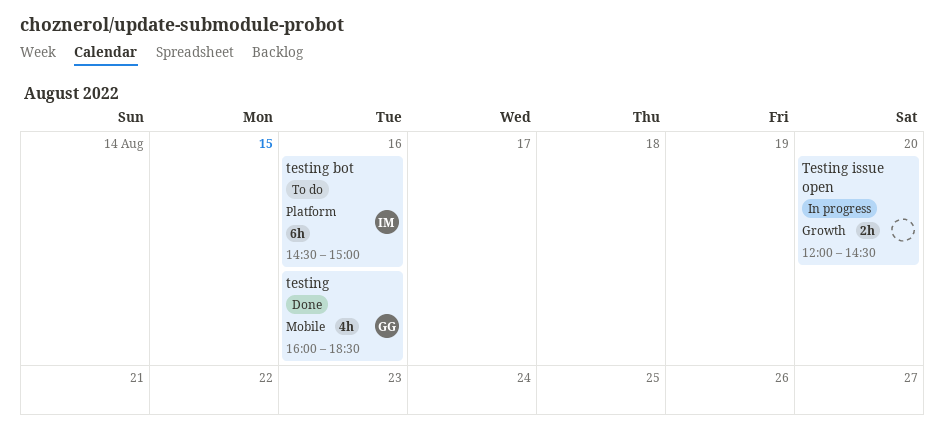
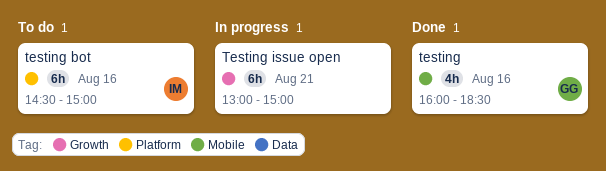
Testing issue open, estimate: 2h -> 6h
Testing issue open, day: Aug 20 -> Aug 21
Testing issue open, begins: 12:00 -> 13:00
Testing issue open, ends: 14:30 -> 15:00

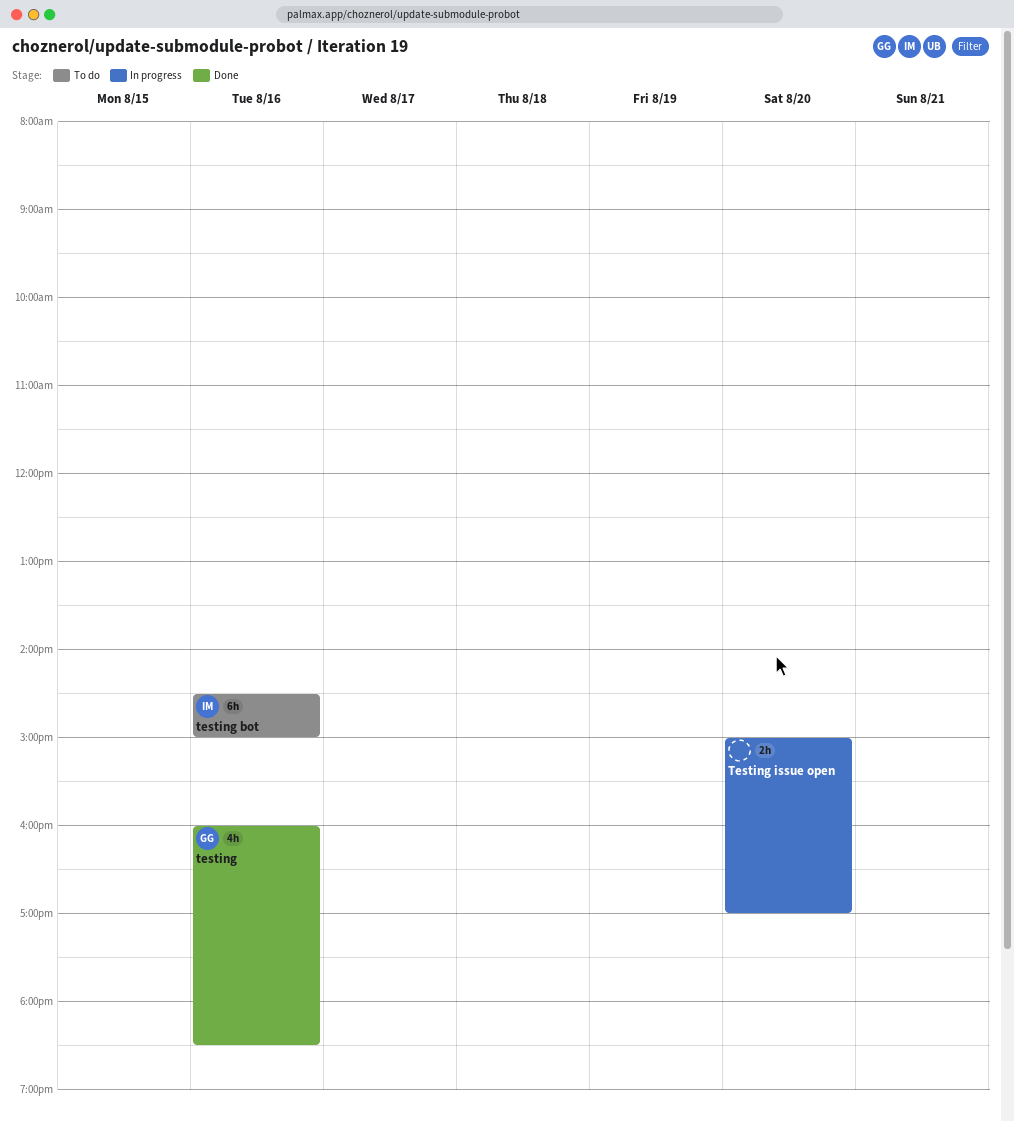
Testing issue open, estimate: 6h -> 2h
Testing issue open, day: Aug 21 -> Aug 20
Testing issue open, begins: 13:00 -> 15:00
Testing issue open, ends: 15:00 -> 17:00

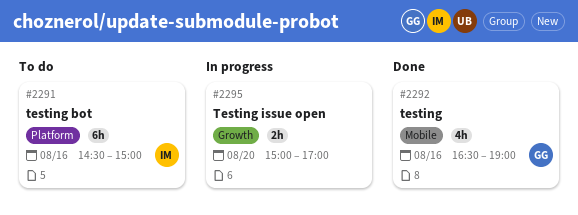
testing, begins: 16:00 -> 16:30
testing, ends: 18:30 -> 19:00

